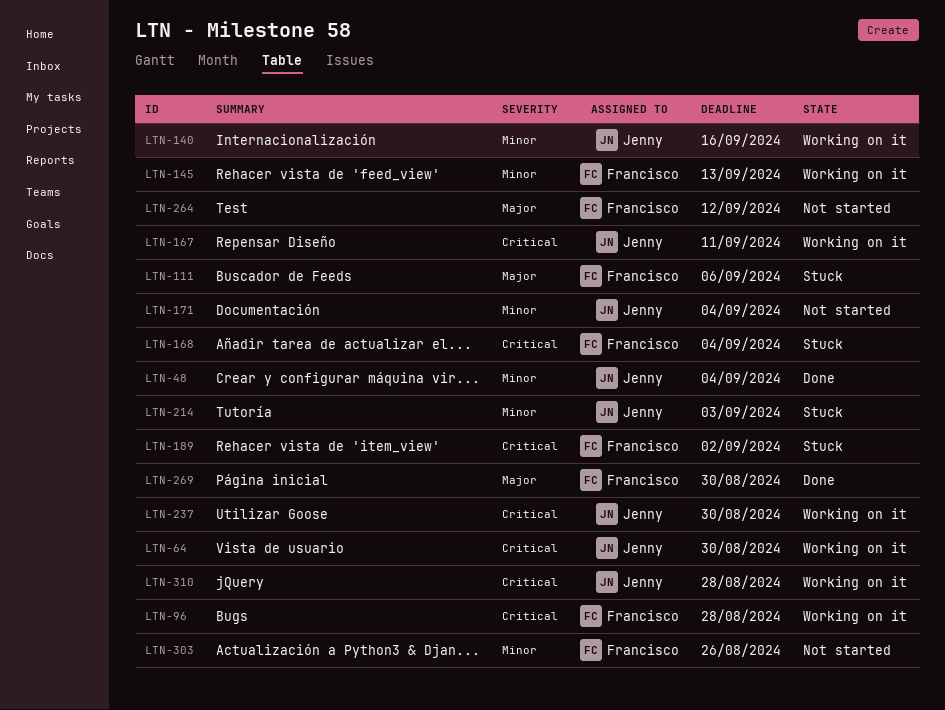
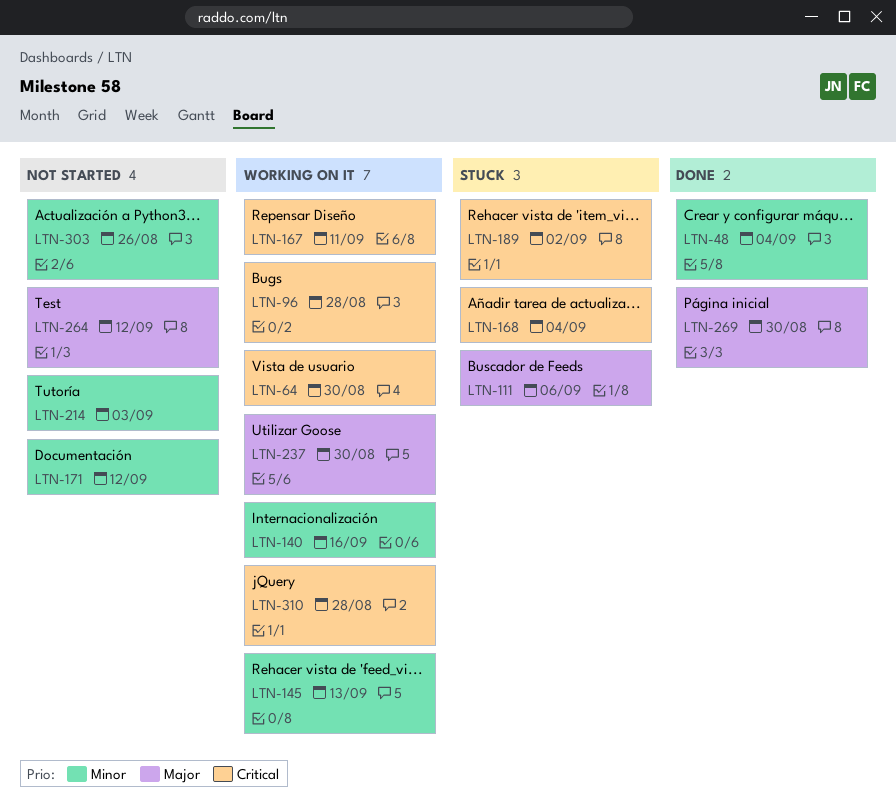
LTN-171, due: Sep 4 -> Sep 12
LTN-214, status: Stuck -> Not started
LTN-237, priority: Critical -> Major

